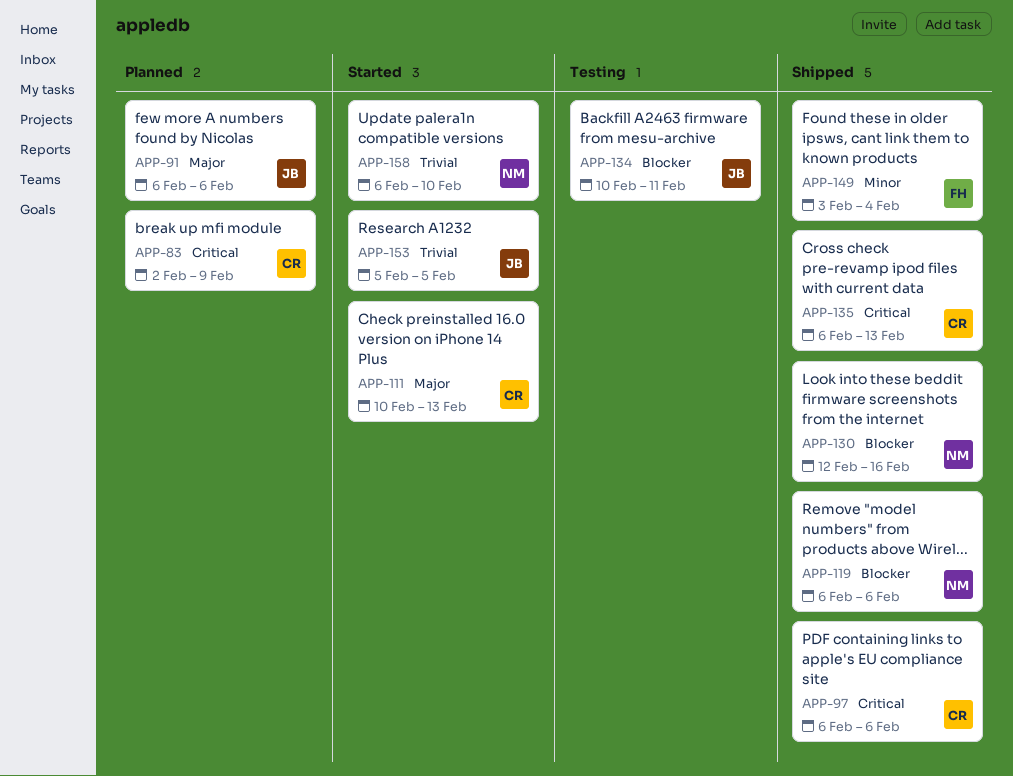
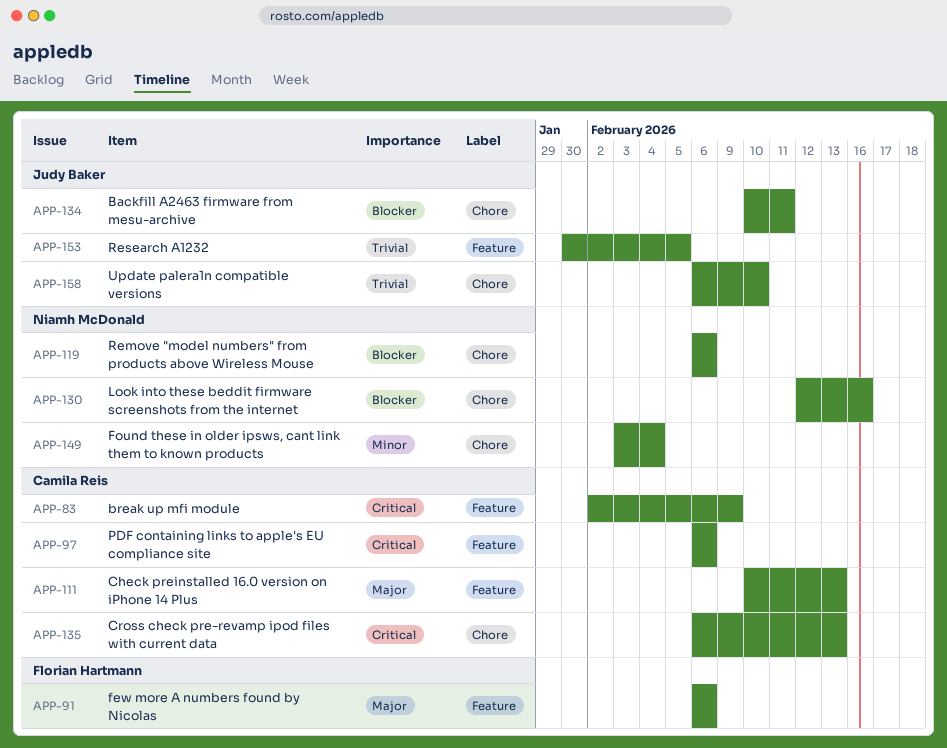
APP-91, owner: Judy Baker -> Florian Hartmann
APP-149, owner: Florian Hartmann -> Niamh McDonald
APP-153, start: Feb 5 -> Jan 30
APP-158, owner: Niamh McDonald -> Judy Baker

